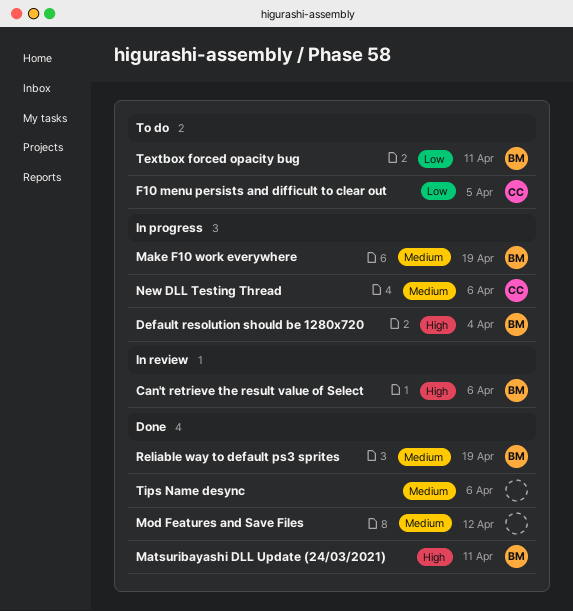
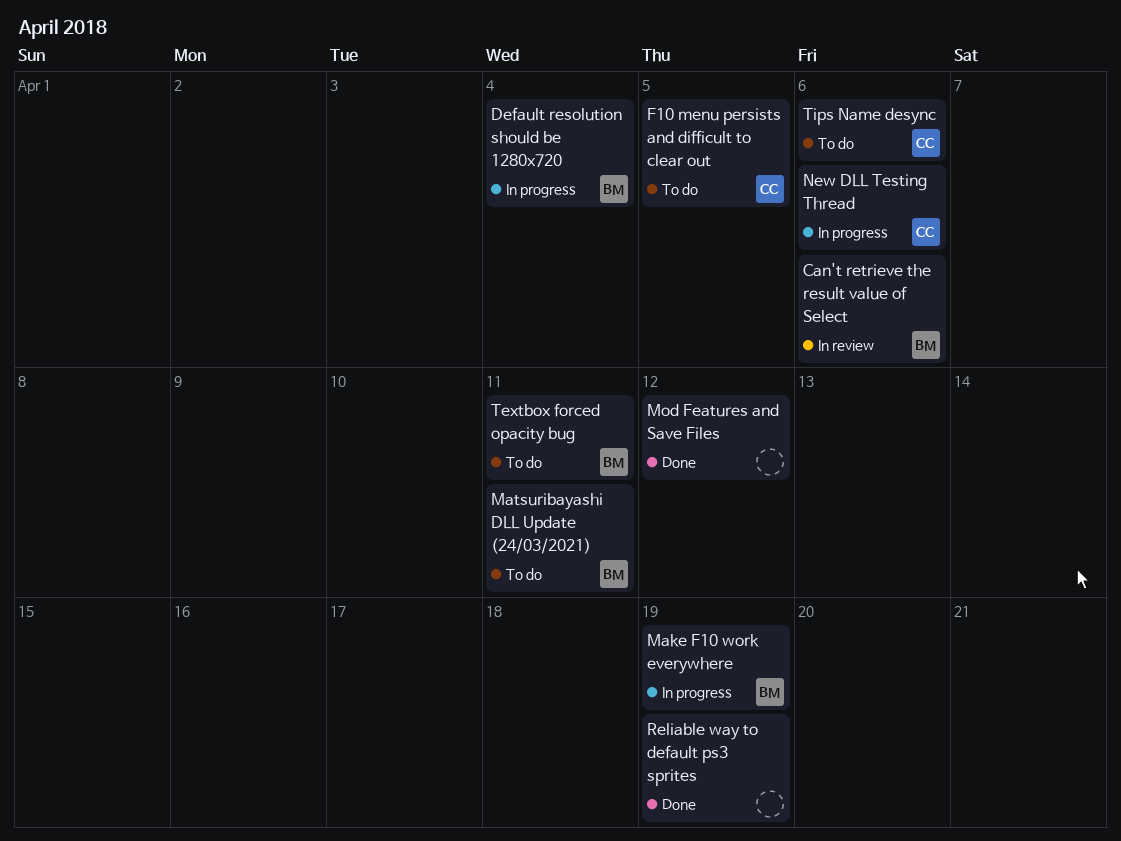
Matsuribayashi DLL Update (24/03/2021), status: Done -> To do
Reliable way to default ps3 sprites, owner: BM -> none
Tips Name desync, status: Done -> To do
Tips Name desync, owner: none -> CC

